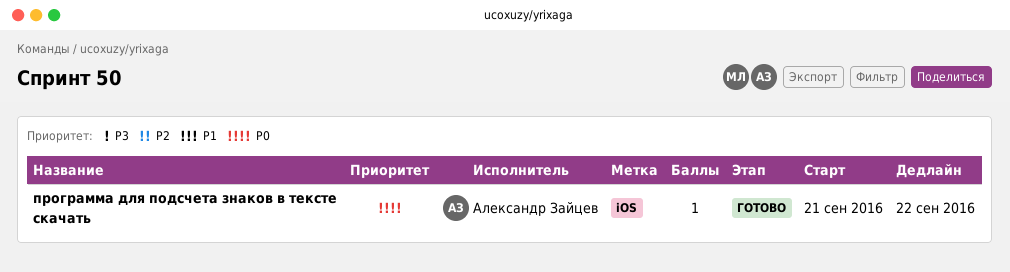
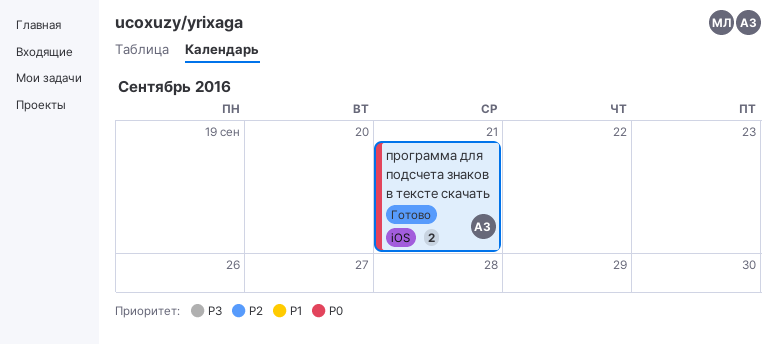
программа для подсчета знаков в тексте скачать, estimate: 1 -> 2
программа для подсчета знаков в тексте скачать, due: Sep 22 -> Sep 21

